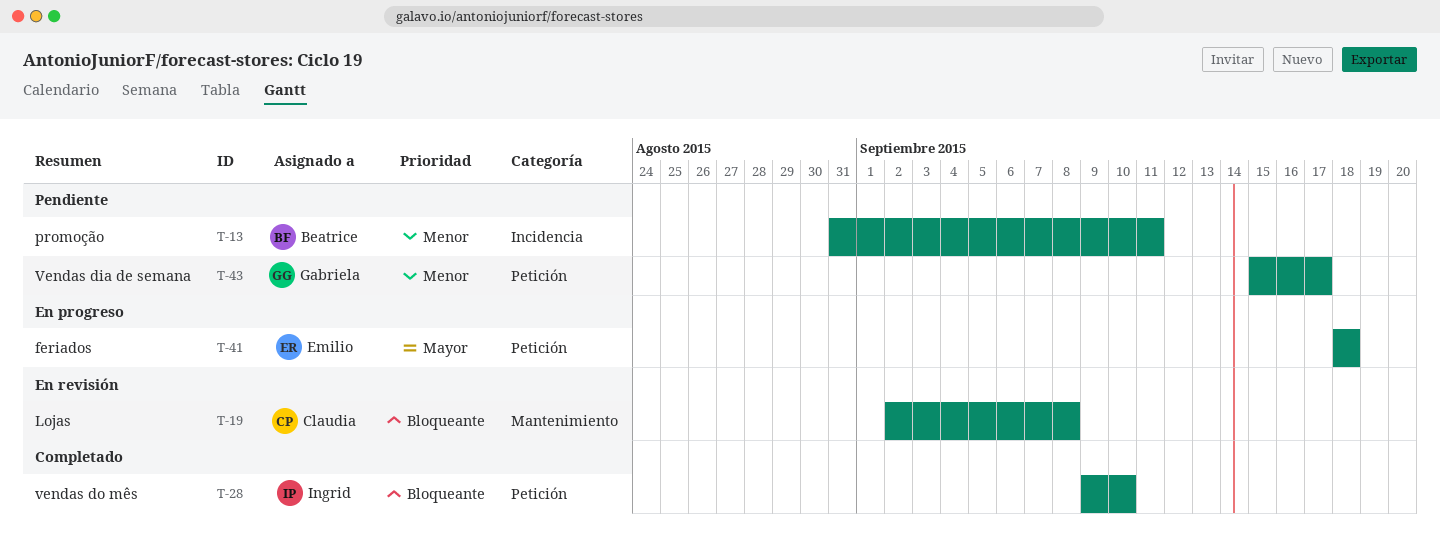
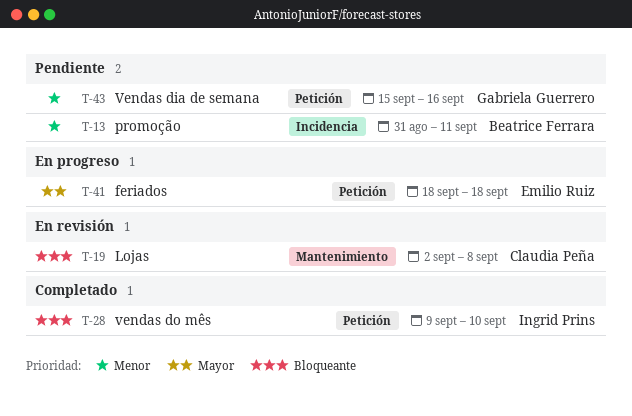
T-43, due: Sep 17 -> Sep 16

